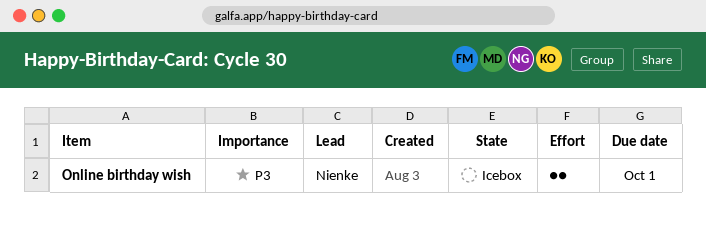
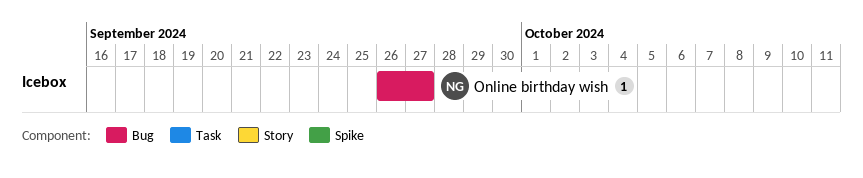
Online birthday wish, estimate: 2 -> 1
Online birthday wish, due: Oct 1 -> Sep 27

